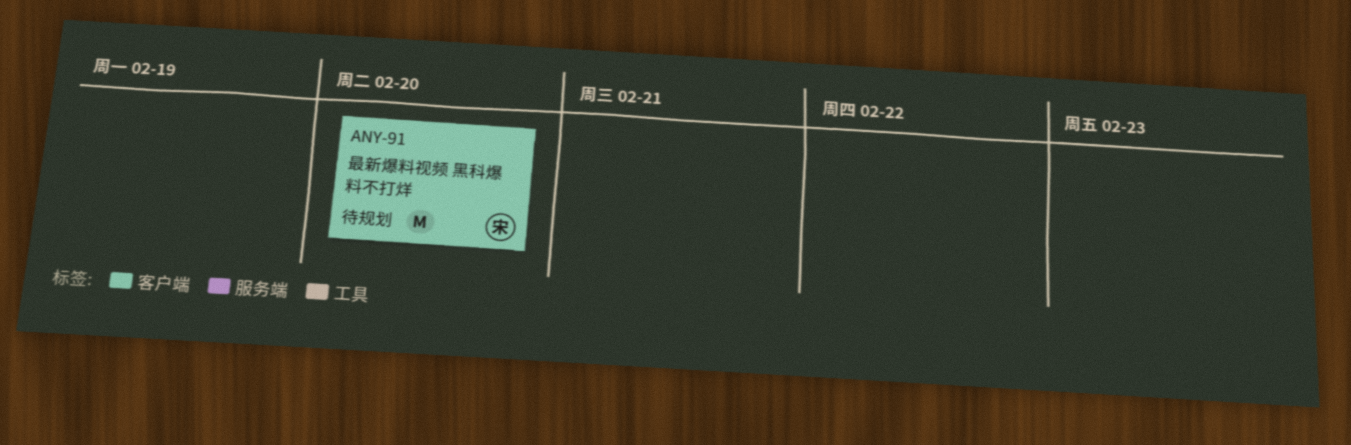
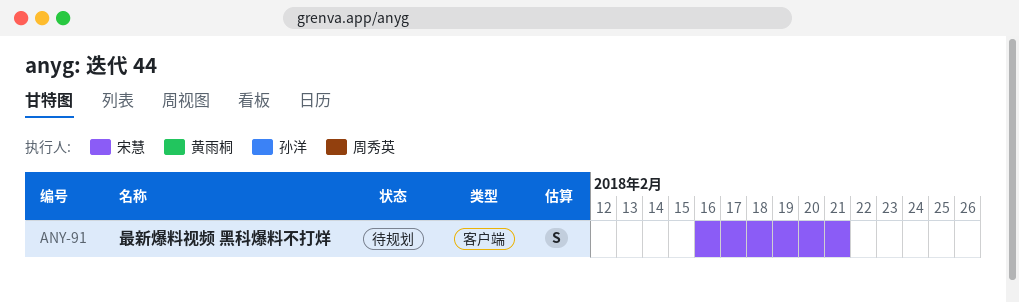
ANY-91, estimate: M -> S
ANY-91, due: Feb 20 -> Feb 21

